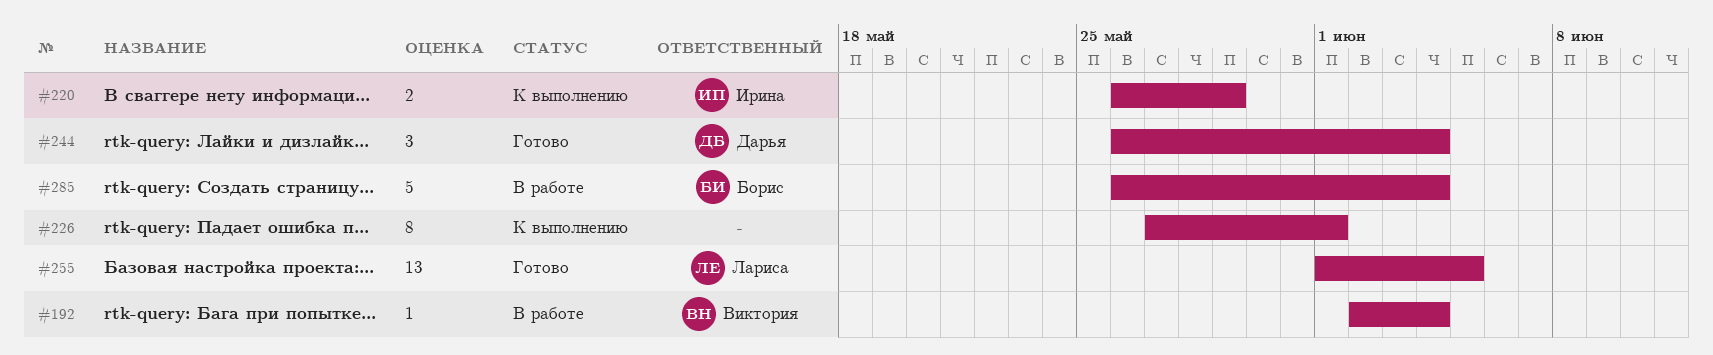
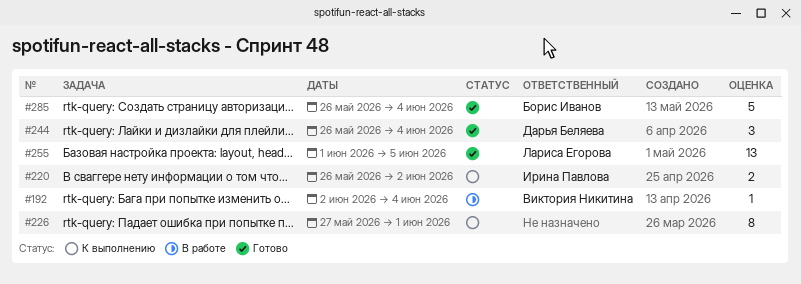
#220, due: May 29 -> Jun 2
#285, status: В работе -> Готово

